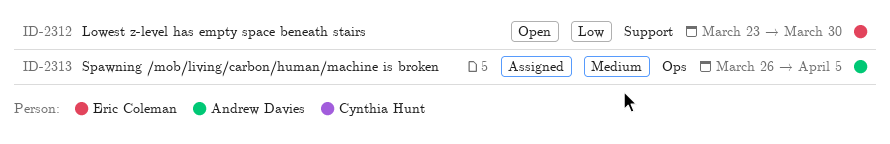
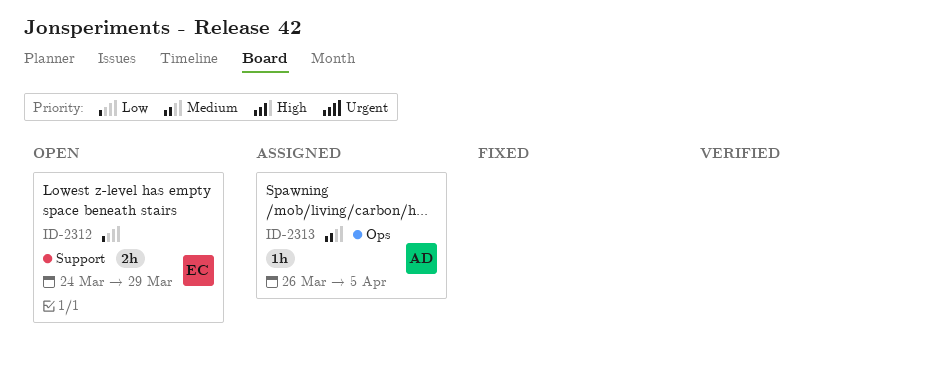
ID-2312, start: Mar 23 -> Mar 24
ID-2312, due: Mar 30 -> Mar 29

